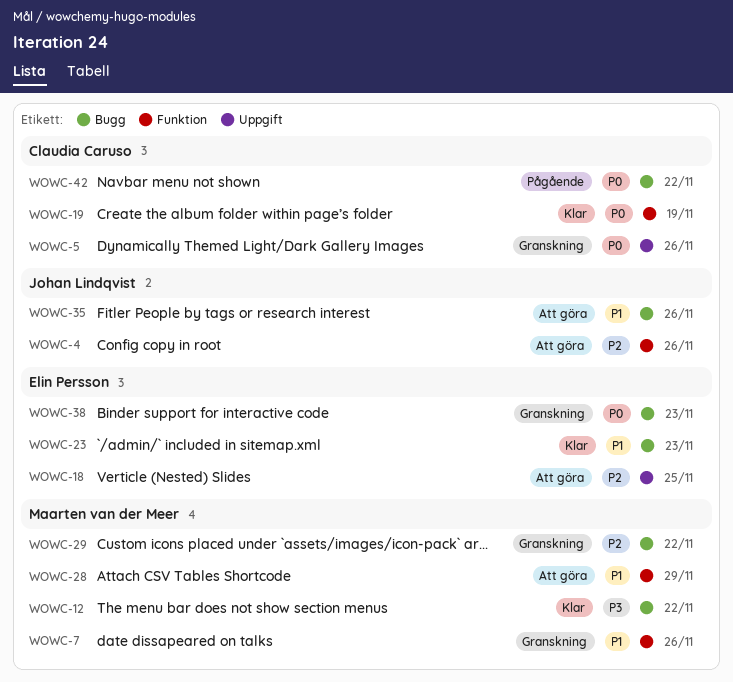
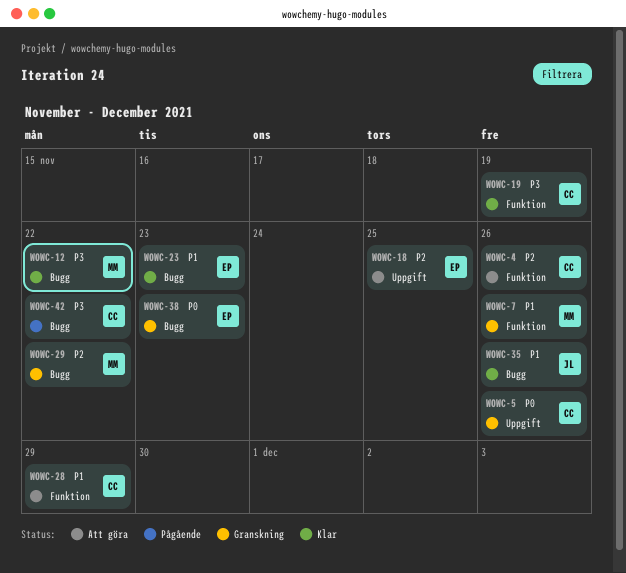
WOWC-4, owner: Johan Lindqvist -> Claudia Caruso
WOWC-19, priority: P0 -> P3
WOWC-28, owner: Maarten van der Meer -> Claudia Caruso
WOWC-35, status: Att göra -> Klar
WOWC-42, priority: P0 -> P3

